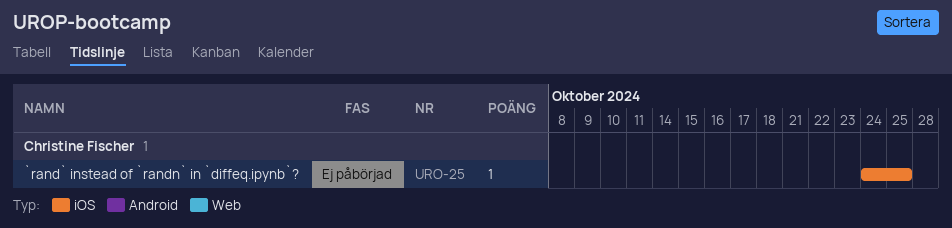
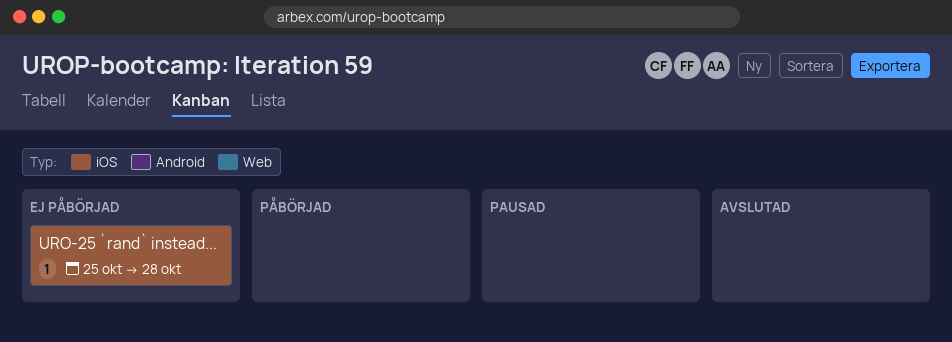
URO-25, start: Oct 24 -> Oct 25
URO-25, due: Oct 25 -> Oct 28

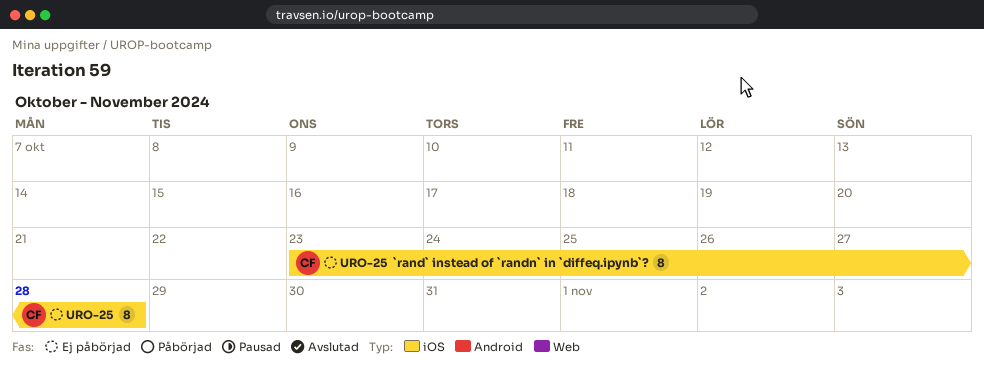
URO-25, estimate: 1 -> 8
URO-25, start: Oct 25 -> Oct 23

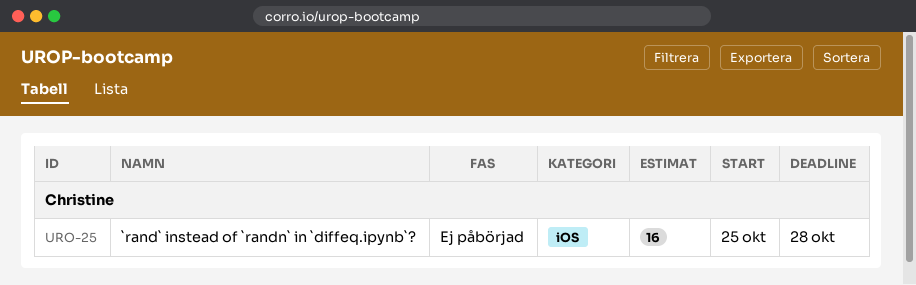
URO-25, estimate: 8 -> 16
URO-25, start: Oct 23 -> Oct 25

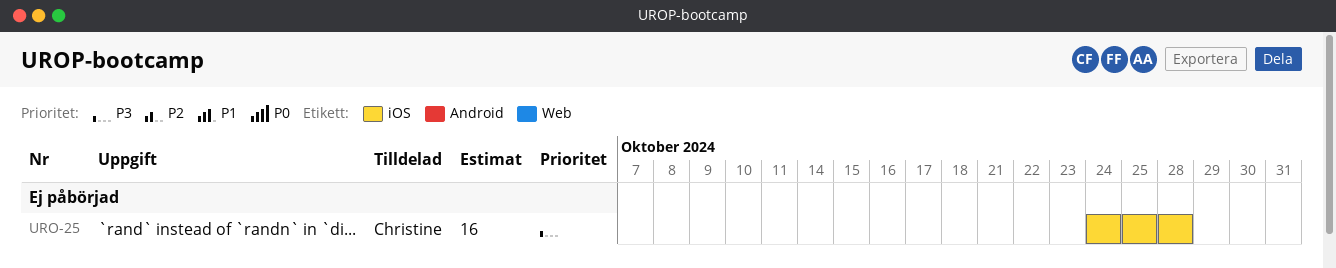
URO-25, start: Oct 25 -> Oct 24

